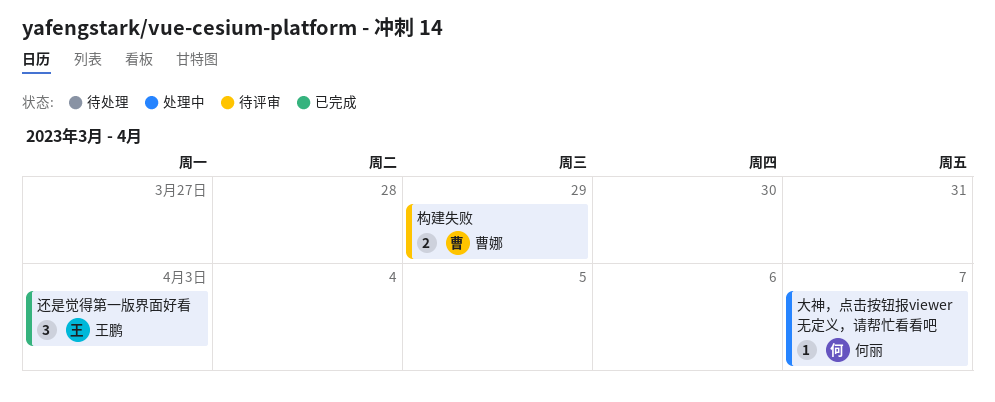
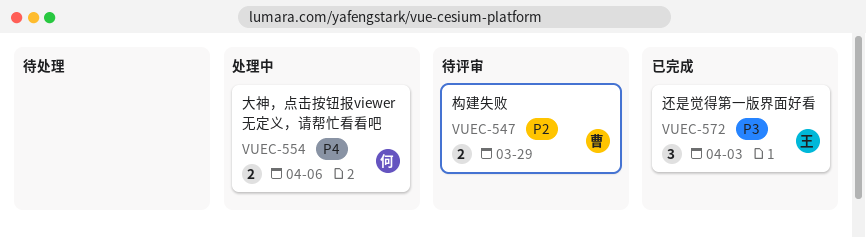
大神，点击按钮报viewer无定义，请帮忙看看吧, estimate: 1 -> 2
大神，点击按钮报viewer无定义，请帮忙看看吧, due: Apr 7 -> Apr 6

